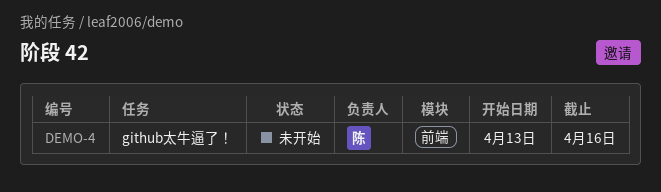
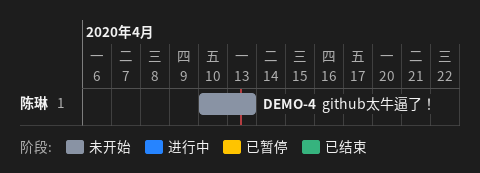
DEMO-4, start: Apr 13 -> Apr 10
DEMO-4, due: Apr 16 -> Apr 13

